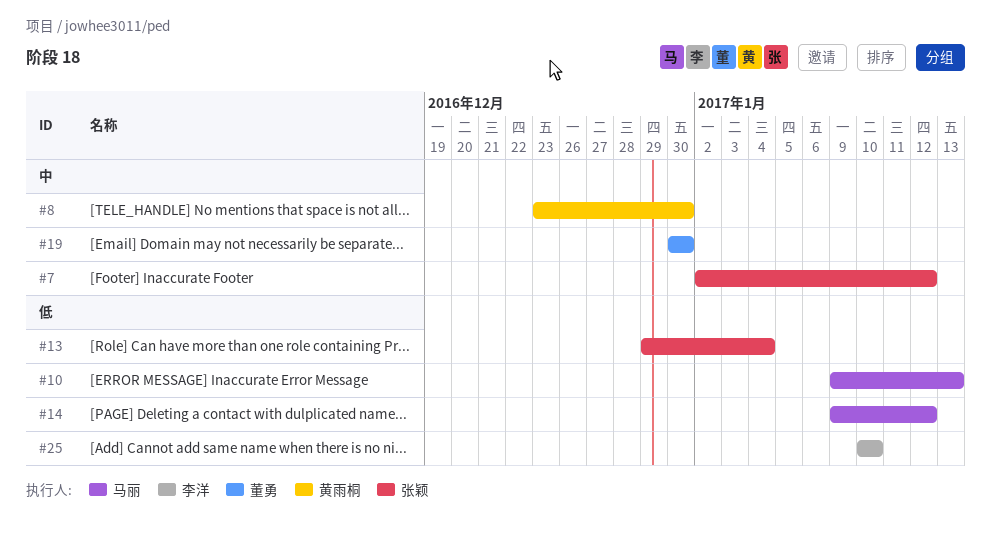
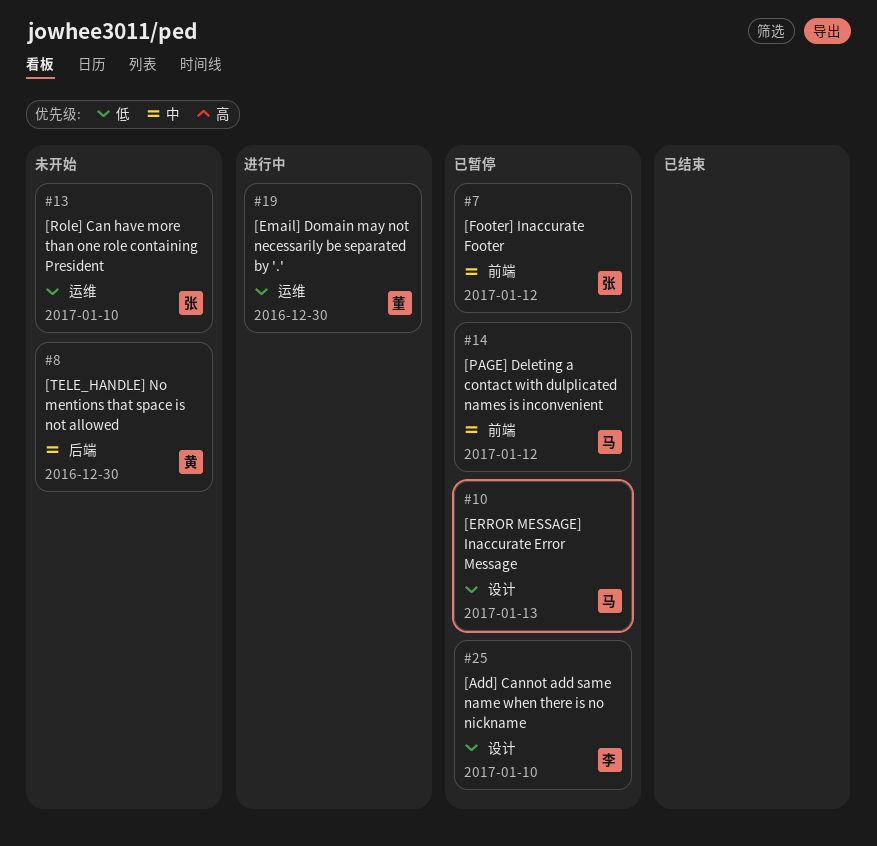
#13, due: Jan 4 -> Jan 10
#14, priority: 低 -> 中
#19, priority: 中 -> 低

